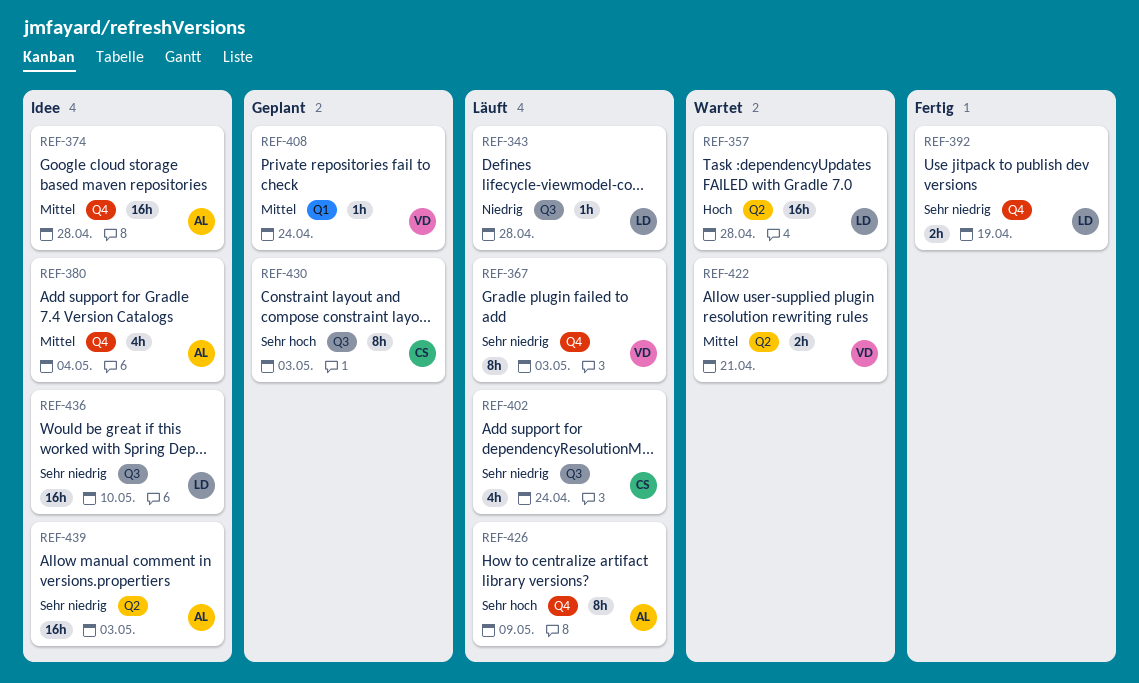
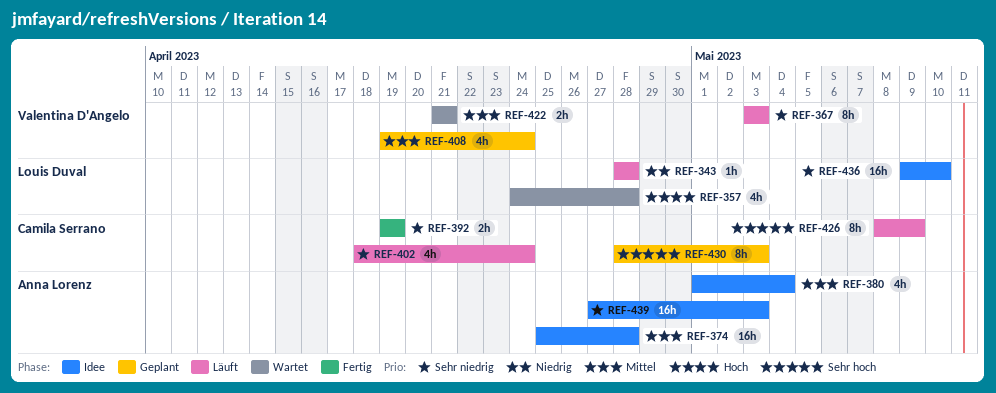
REF-357, estimate: 16h -> 4h
REF-392, owner: Louis Duval -> Camila Serrano
REF-408, estimate: 1h -> 4h
REF-426, owner: Anna Lorenz -> Camila Serrano

